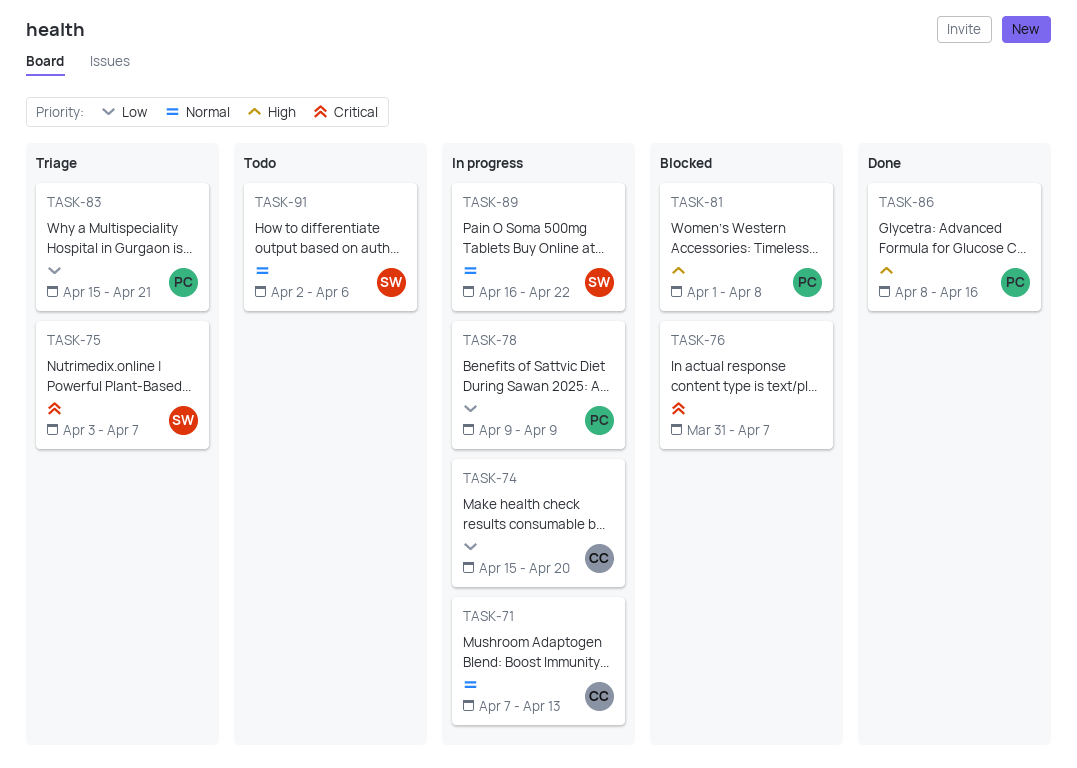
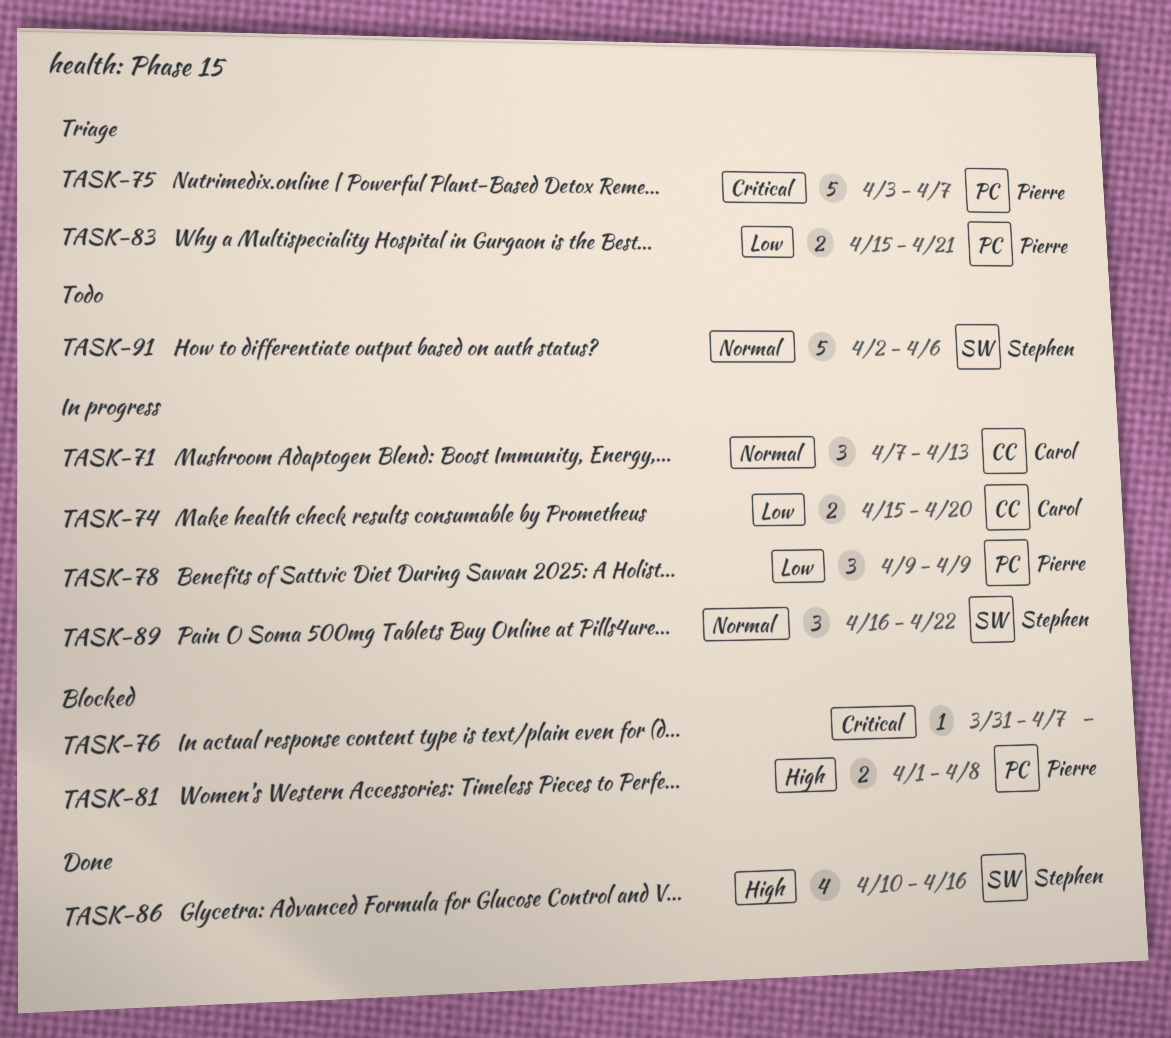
TASK-75, owner: Stephen -> Pierre
TASK-86, owner: Pierre -> Stephen
TASK-86, start: Apr 8 -> Apr 10

